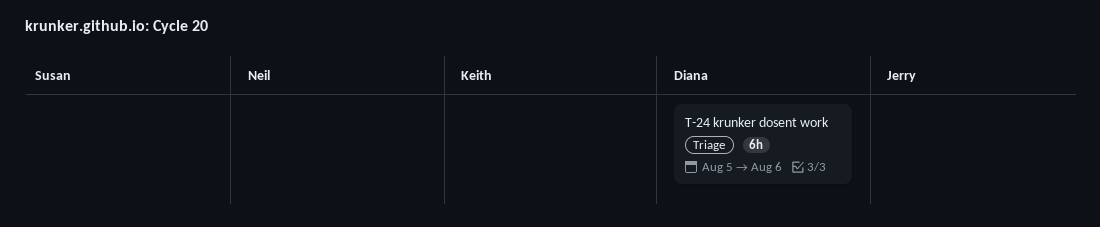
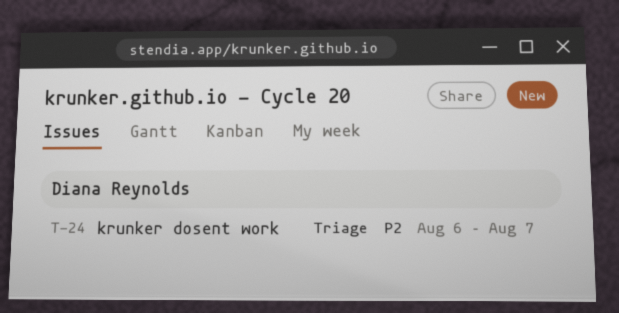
T-24, start: Aug 5 -> Aug 6
T-24, due: Aug 6 -> Aug 7

